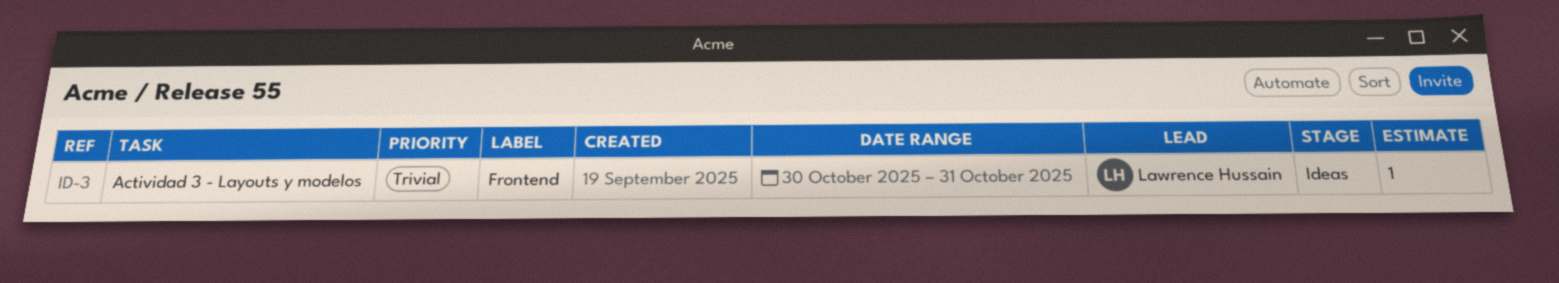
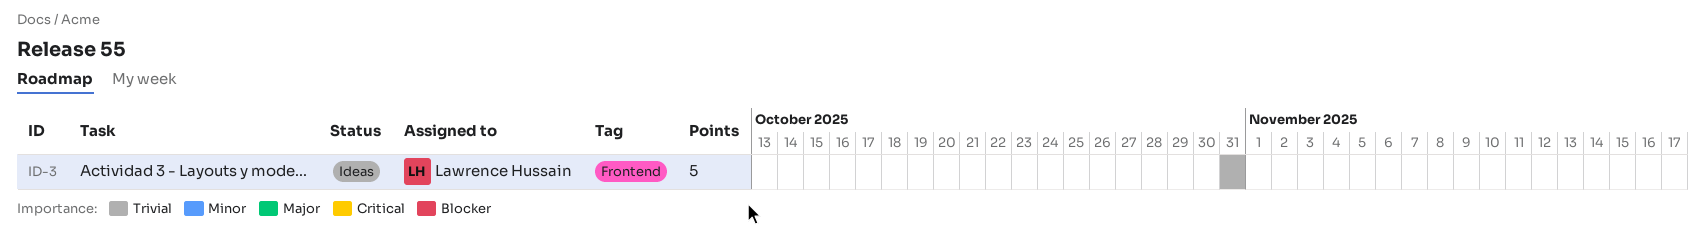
ID-3, estimate: 1 -> 5
ID-3, start: Oct 30 -> Oct 31

